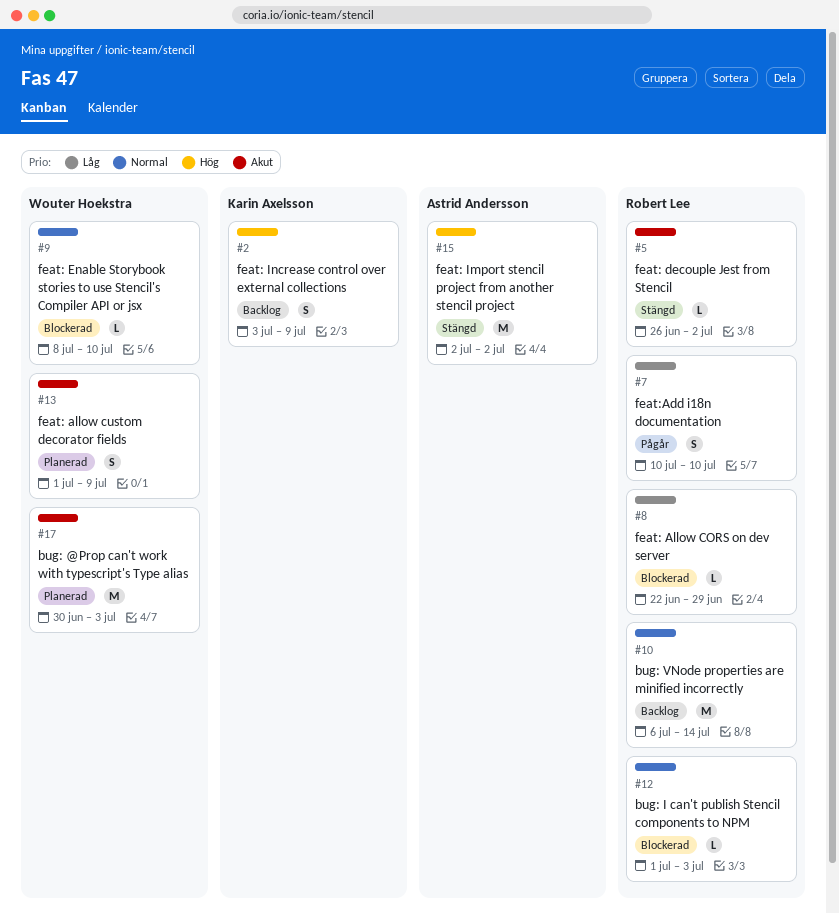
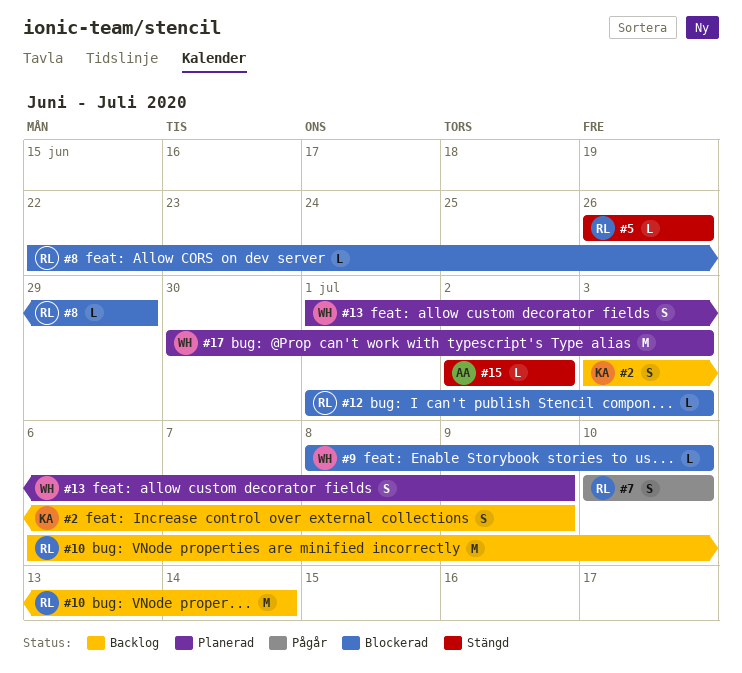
#5, due: Jul 2 -> Jun 26
#15, estimate: M -> L

